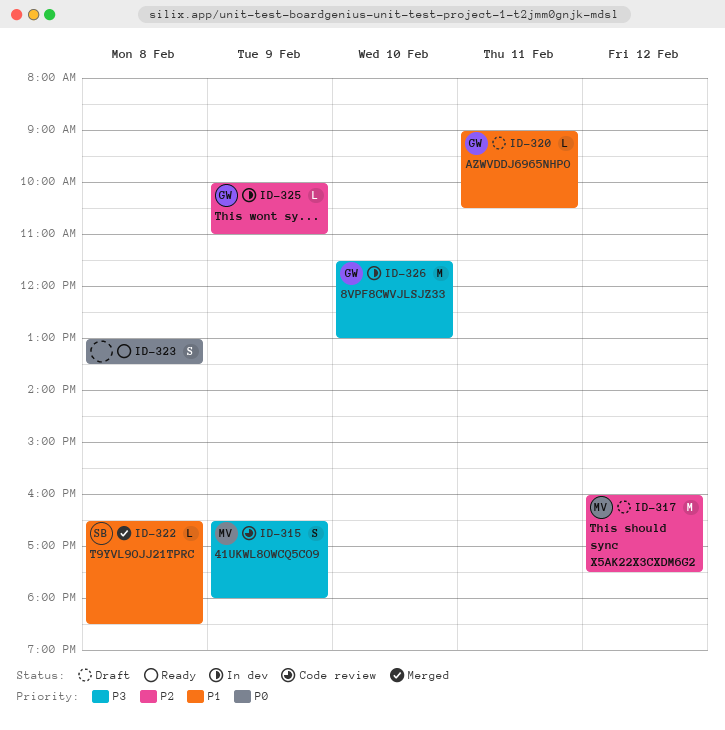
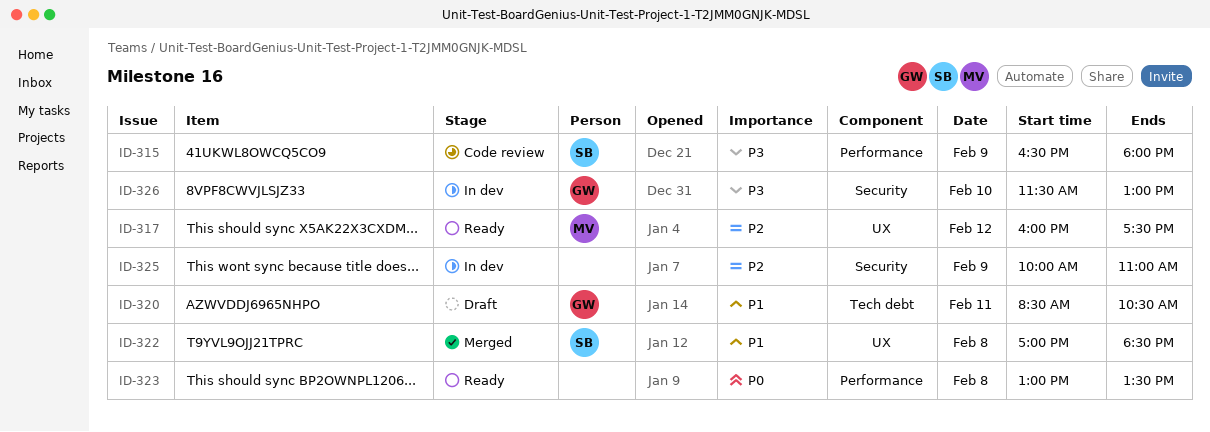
ID-315, owner: MV -> SB
ID-317, status: Draft -> Ready
ID-320, begins: 09:00 -> 08:30
ID-322, begins: 16:30 -> 17:00
ID-325, owner: GW -> none

